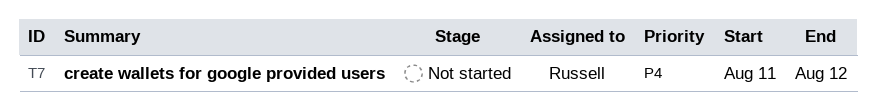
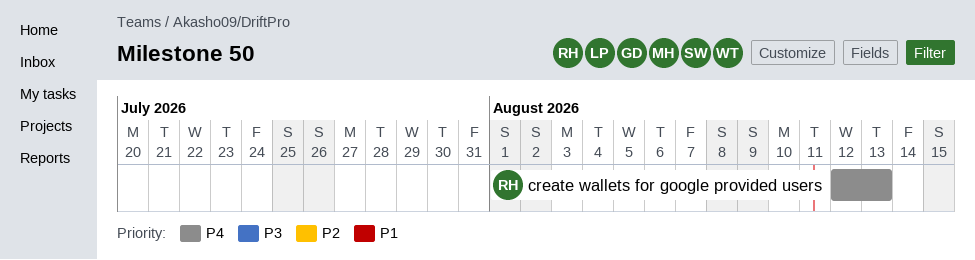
create wallets for google provided users, start: Aug 11 -> Aug 12
create wallets for google provided users, due: Aug 12 -> Aug 13

